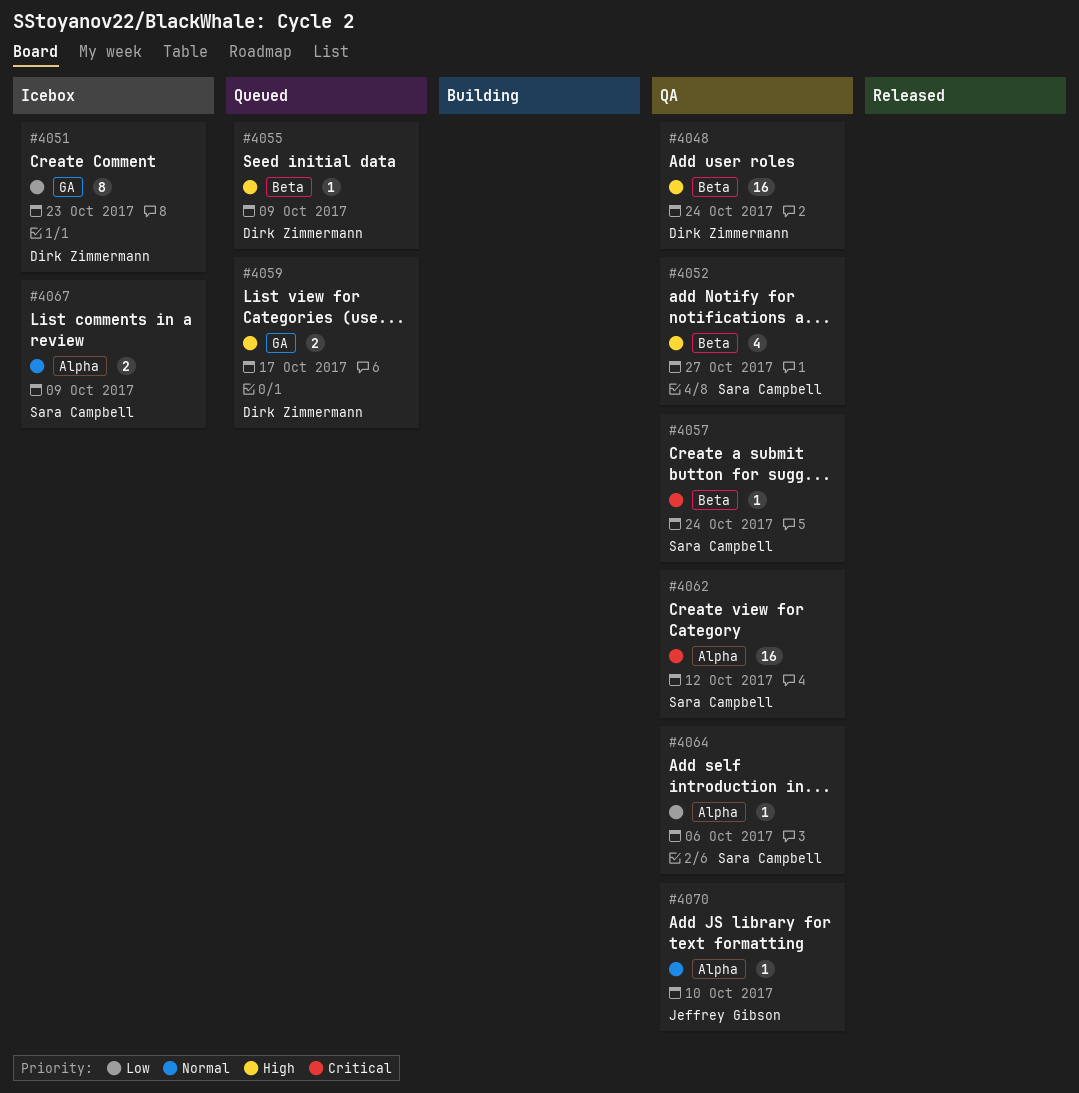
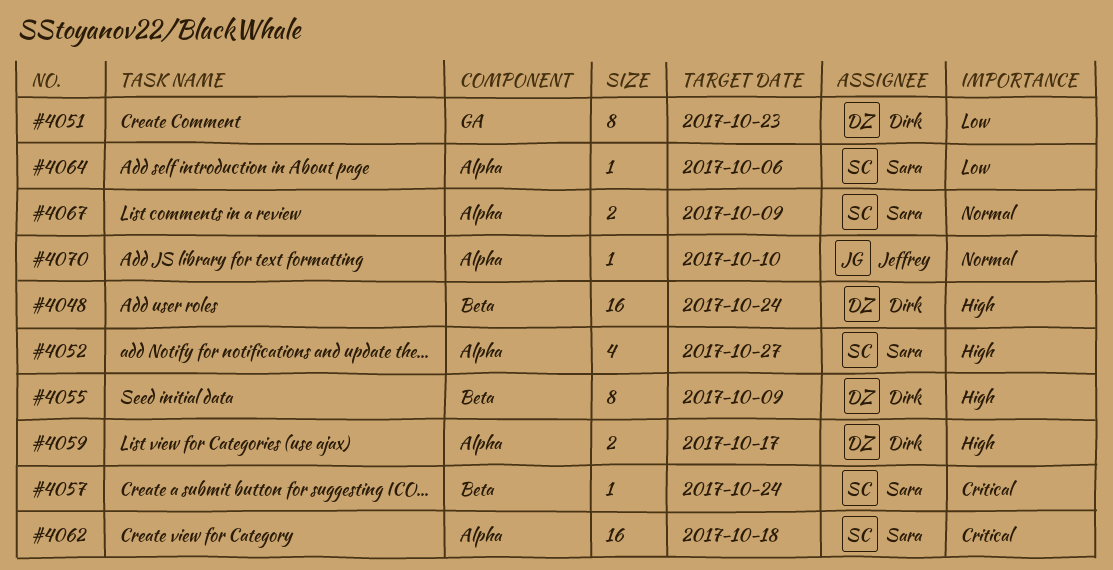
#4052, label: Beta -> Alpha
#4055, estimate: 1 -> 8
#4059, label: GA -> Alpha
#4062, due: Oct 12 -> Oct 18

